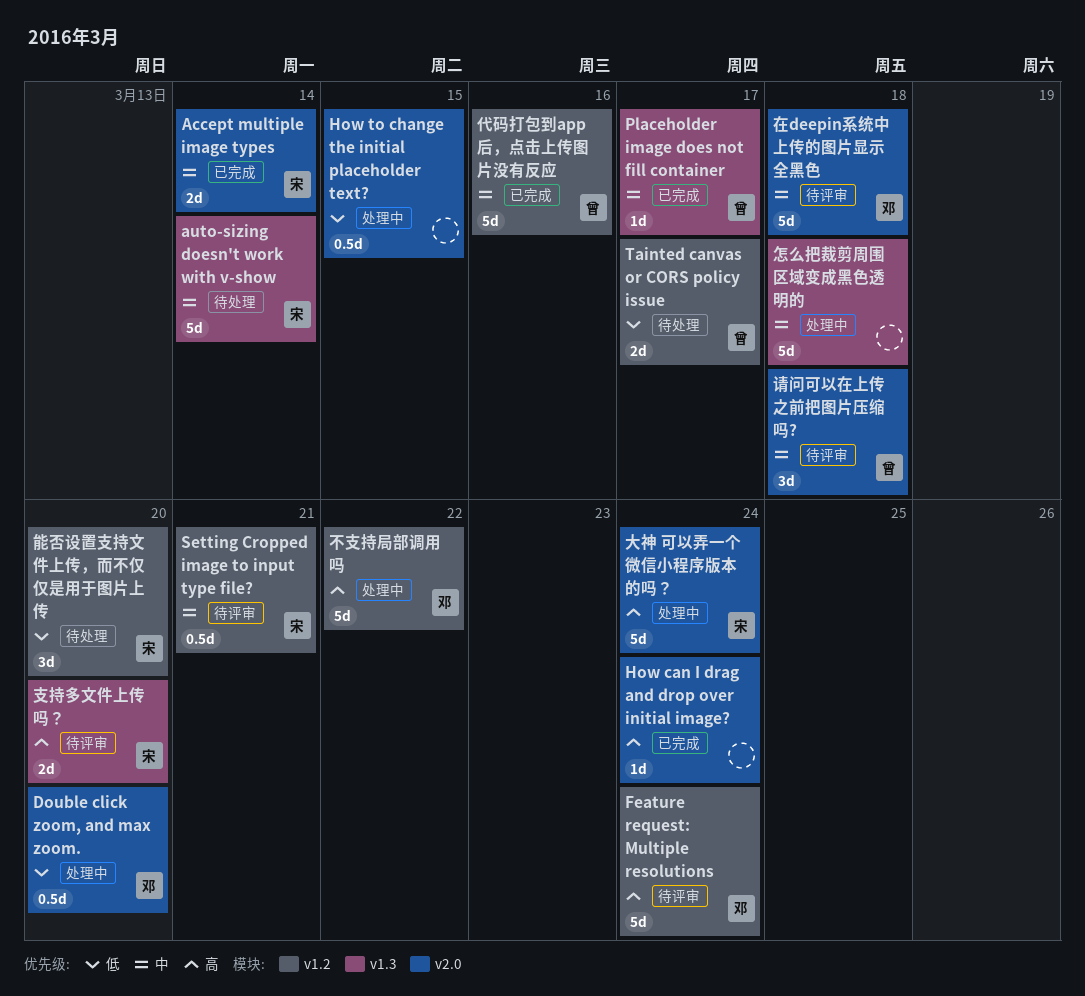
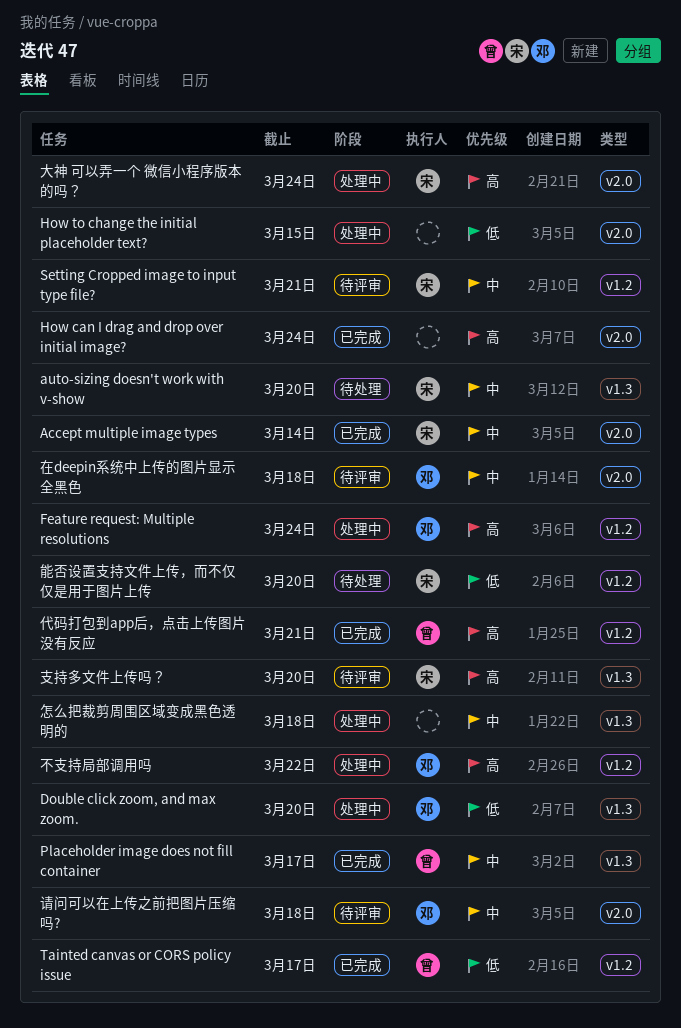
auto-sizing doesn't work with v-show, due: Mar 14 -> Mar 20
Double click zoom, and max zoom., label: v2.0 -> v1.3
Feature request: Multiple resolutions, status: 待评审 -> 处理中
Tainted canvas or CORS policy issue, status: 待处理 -> 已完成
代码打包到app后，点击上传图片没有反应, priority: 中 -> 高
代码打包到app后，点击上传图片没有反应, due: Mar 16 -> Mar 21
请问可以在上传之前把图片压缩吗?, owner: 曾 -> 邓

